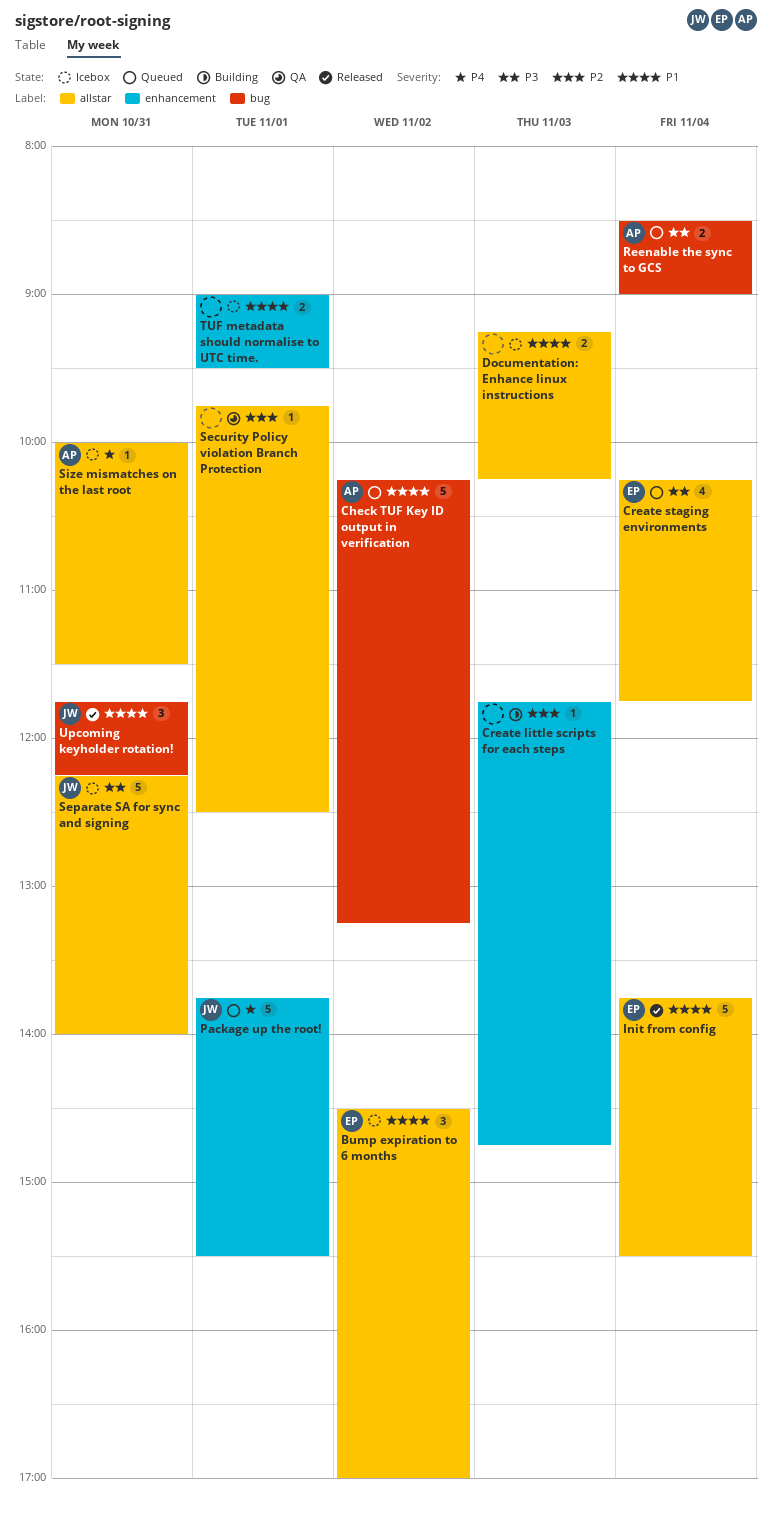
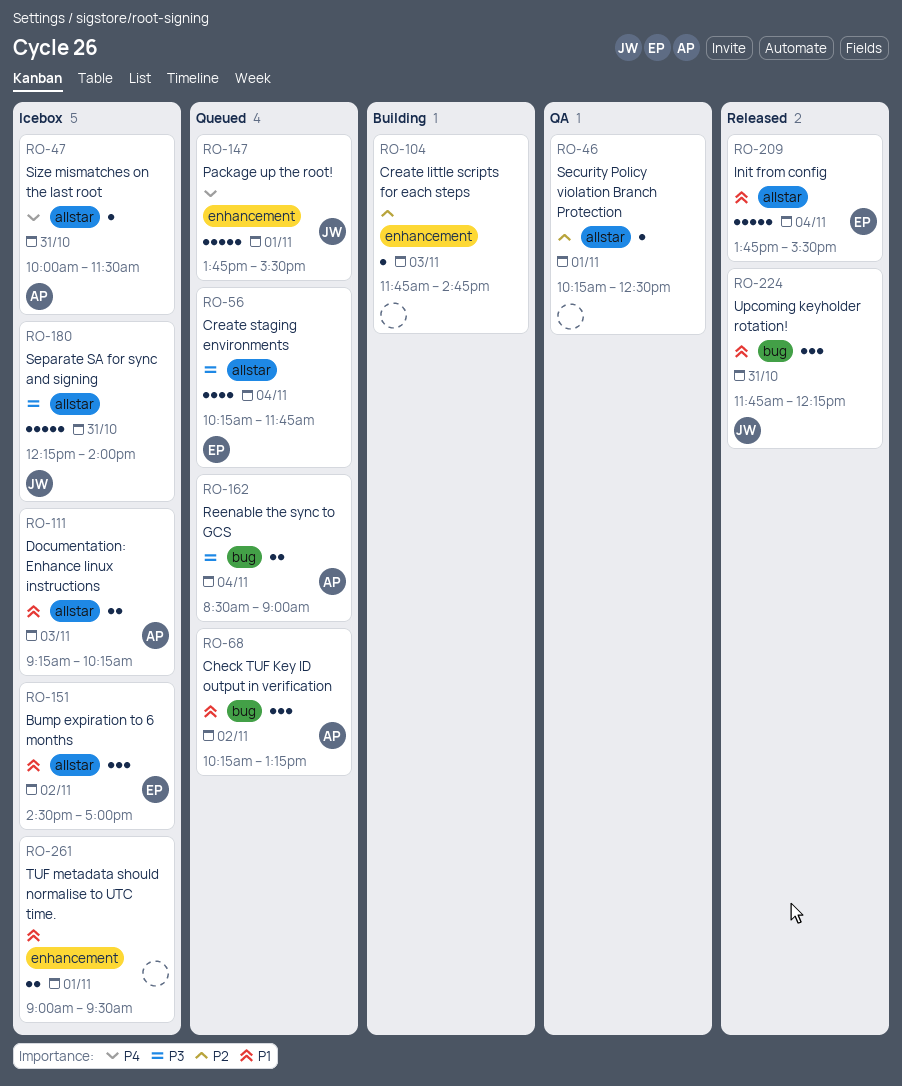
Check TUF Key ID output in verification, estimate: 5 -> 3
Documentation: Enhance linux instructions, owner: none -> AP
Security Policy violation Branch Protection, begins: 09:45 -> 10:15

